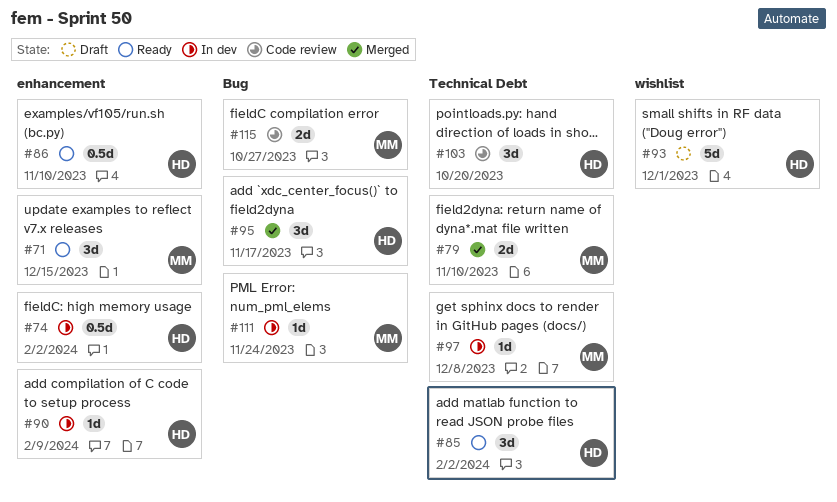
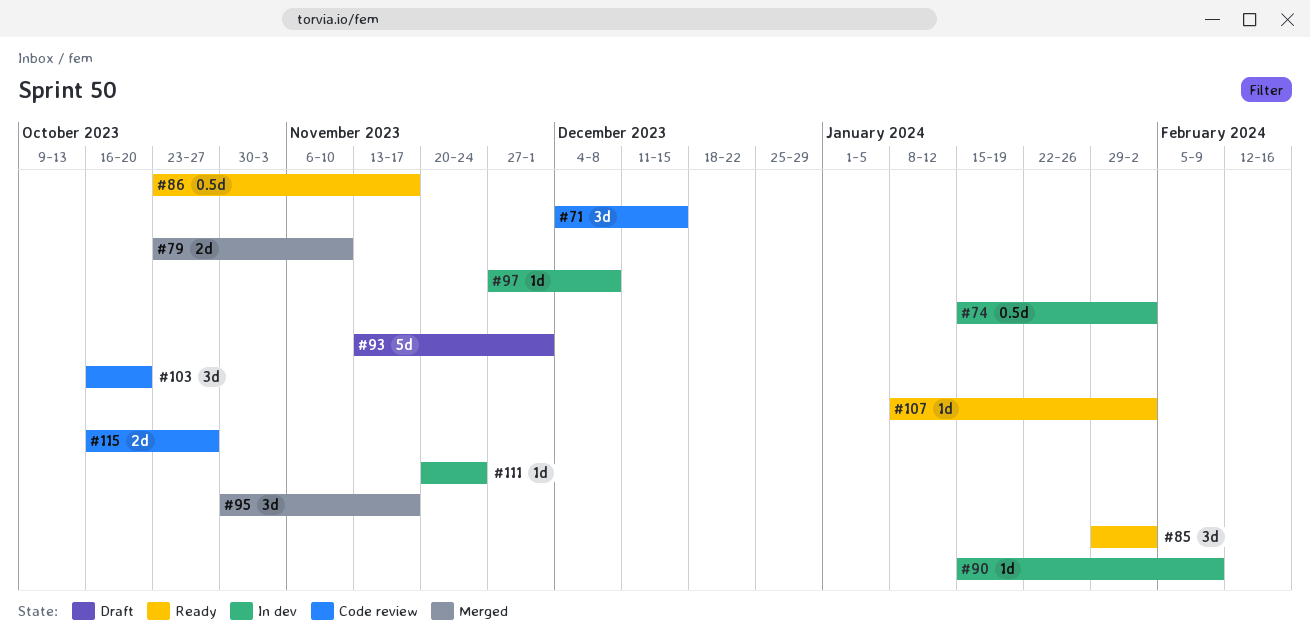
#71, status: Ready -> Code review
#86, due: Nov 10 -> Nov 17
#107: none -> present

